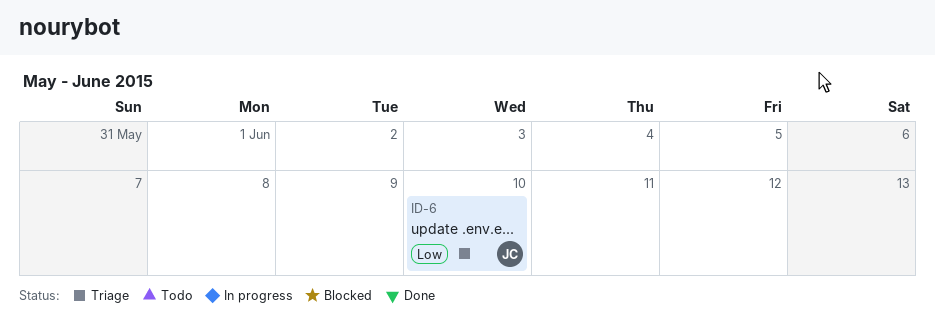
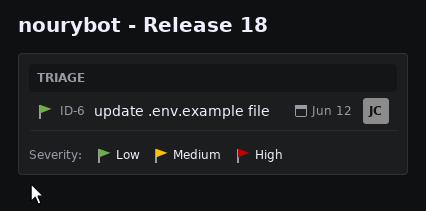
ID-6, due: Jun 10 -> Jun 12

